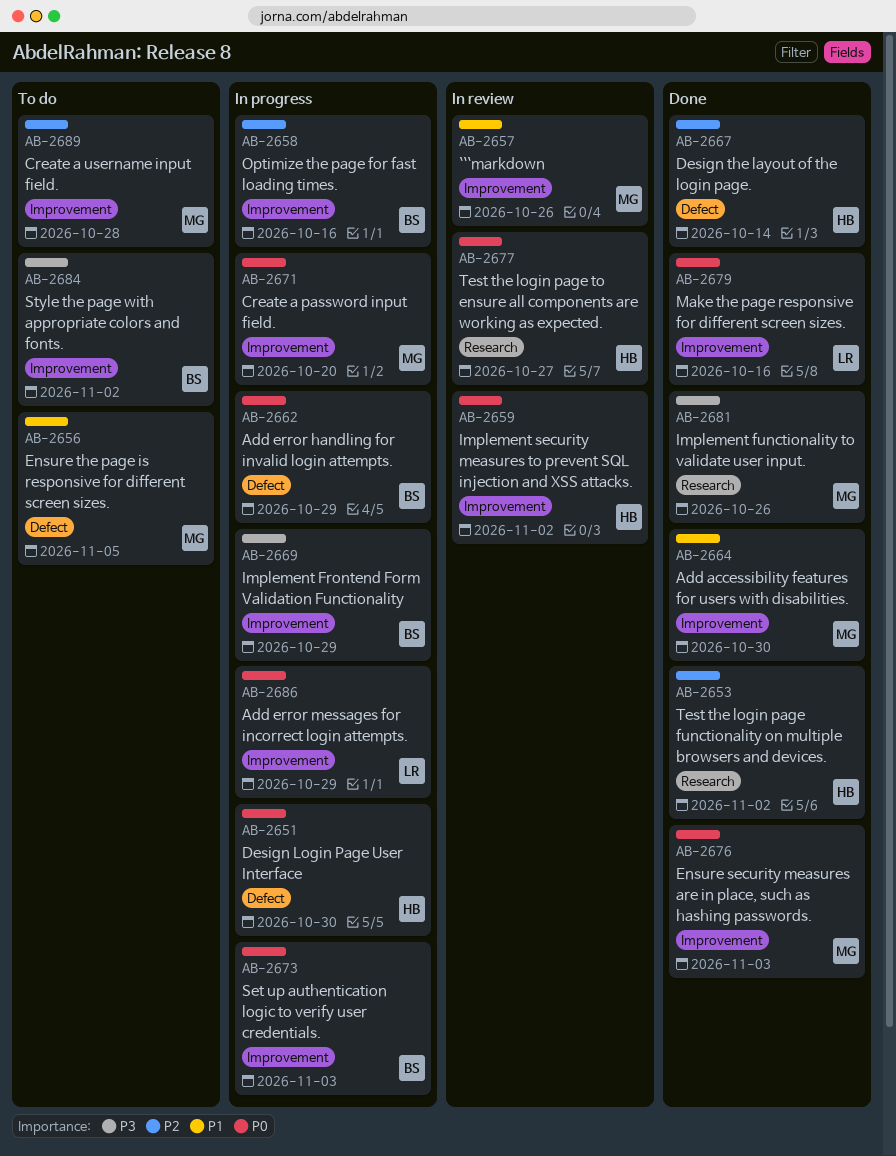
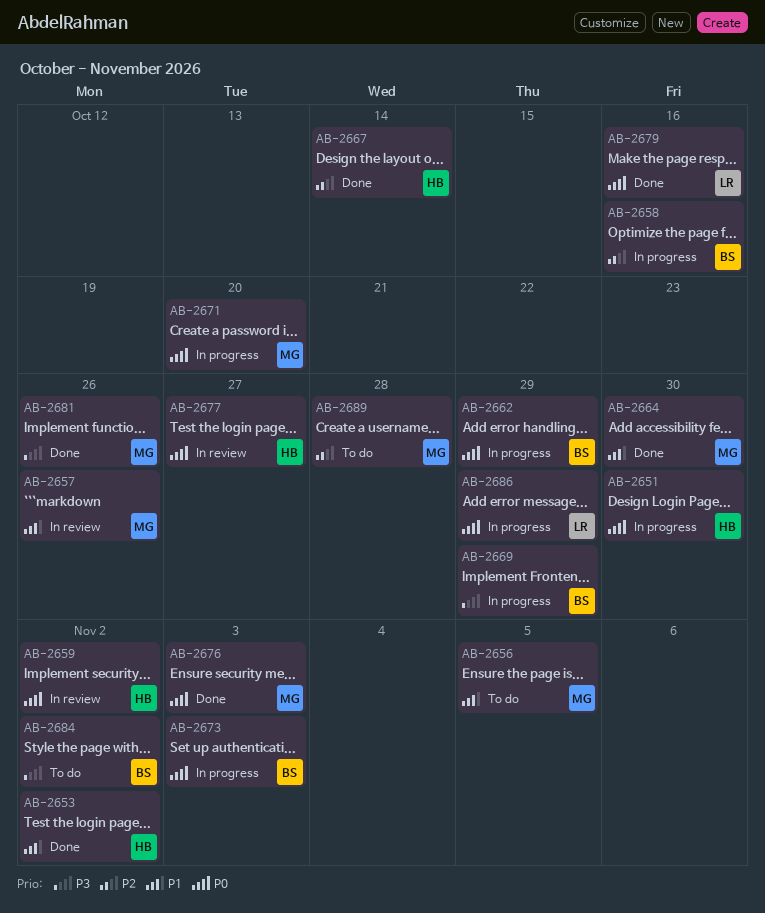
AB-2653, priority: P2 -> P1

